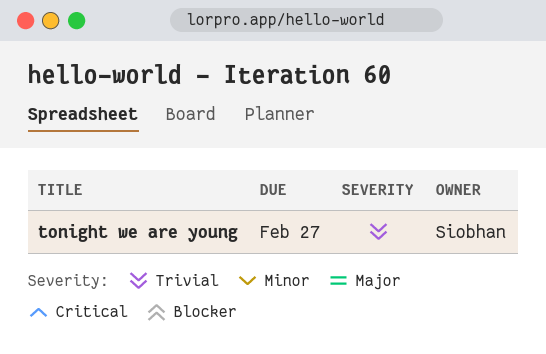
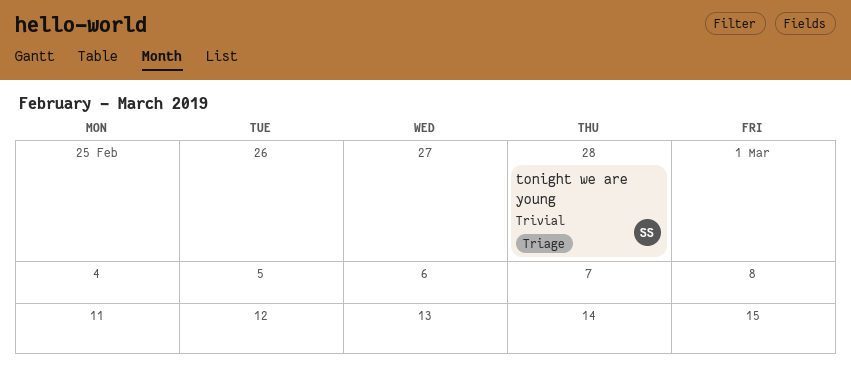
tonight we are young, due: Feb 27 -> Feb 28

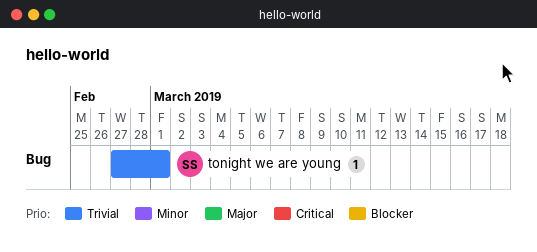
tonight we are young, due: Feb 28 -> Mar 1

